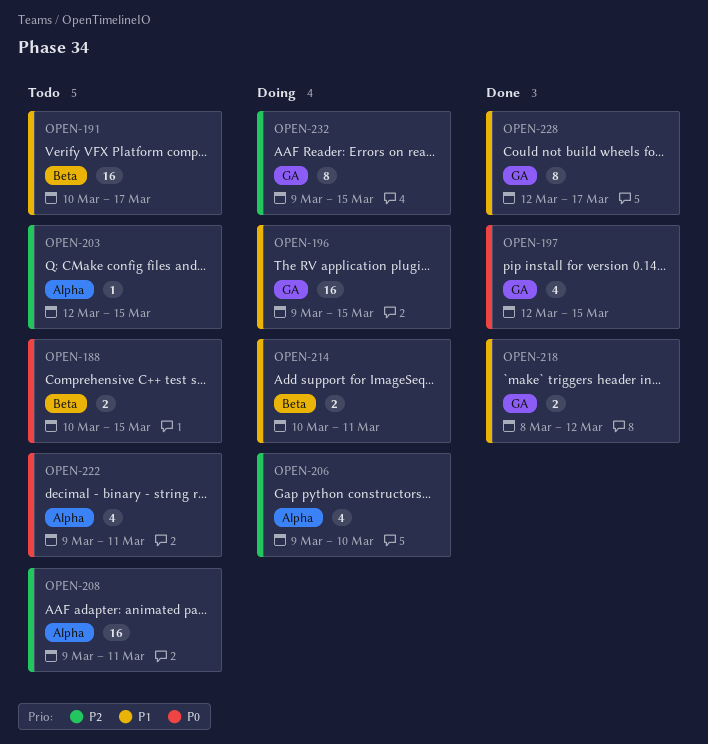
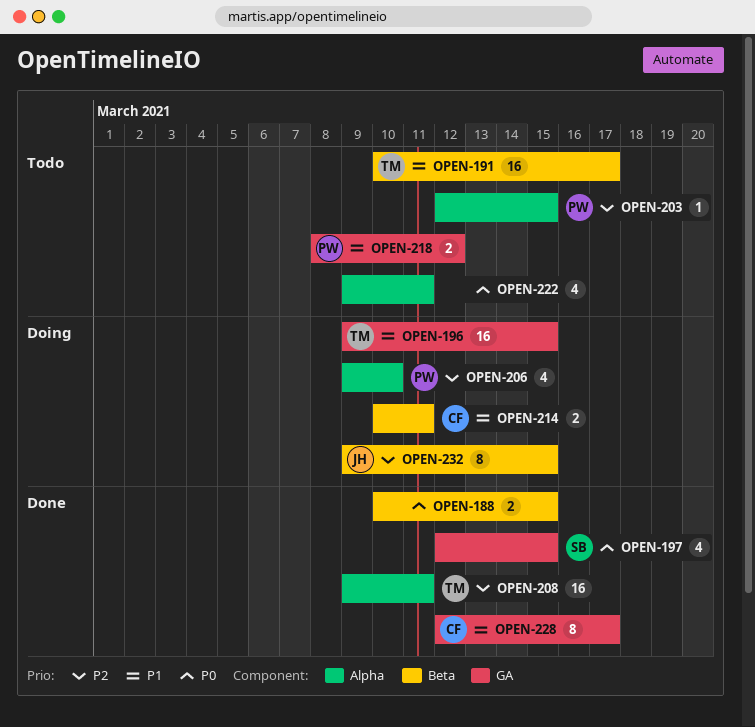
OPEN-188, status: Todo -> Done
OPEN-208, status: Todo -> Done
OPEN-218, status: Done -> Todo
OPEN-232, label: GA -> Beta

